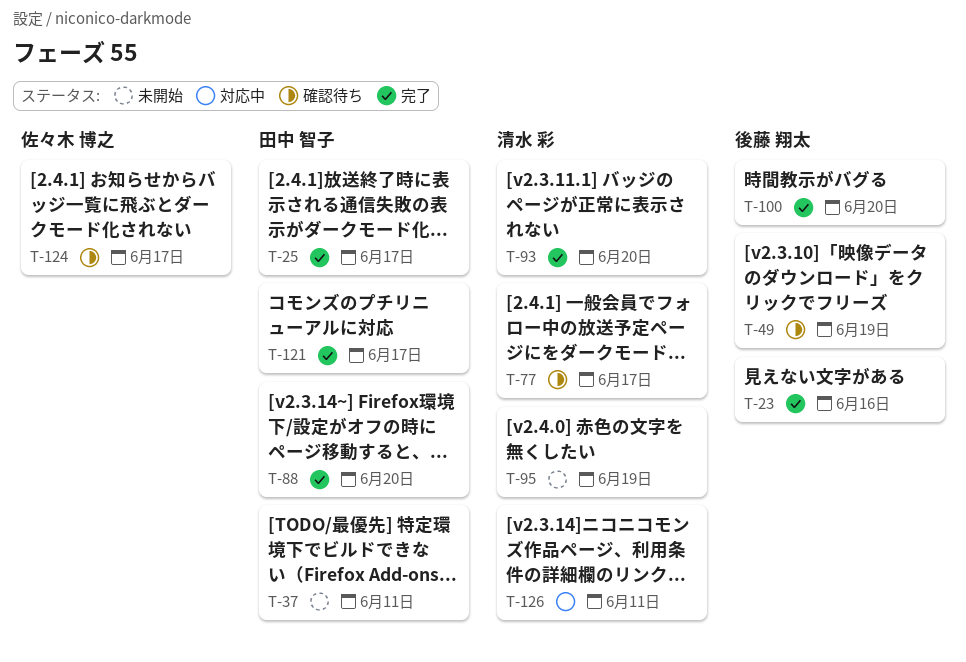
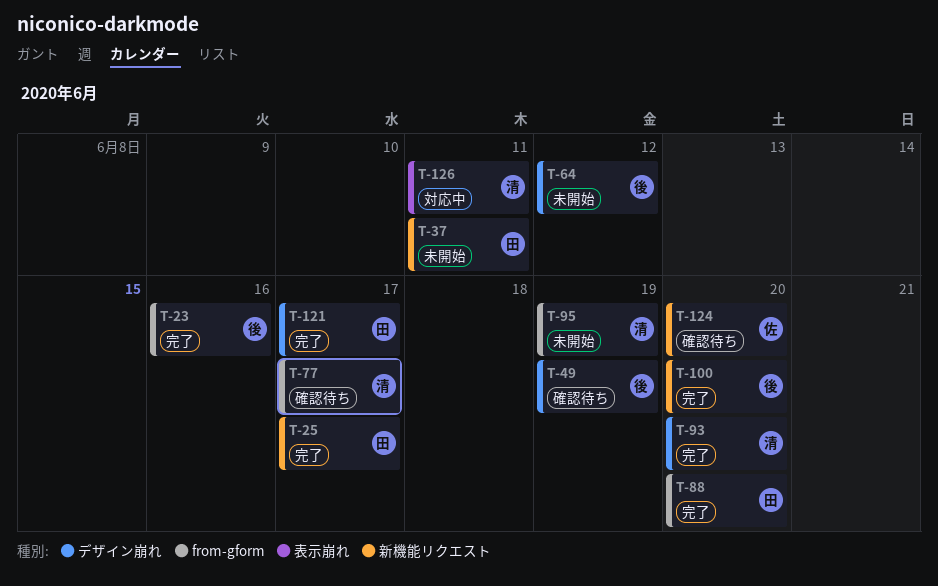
T-64: none -> present
T-124, due: Jun 17 -> Jun 20

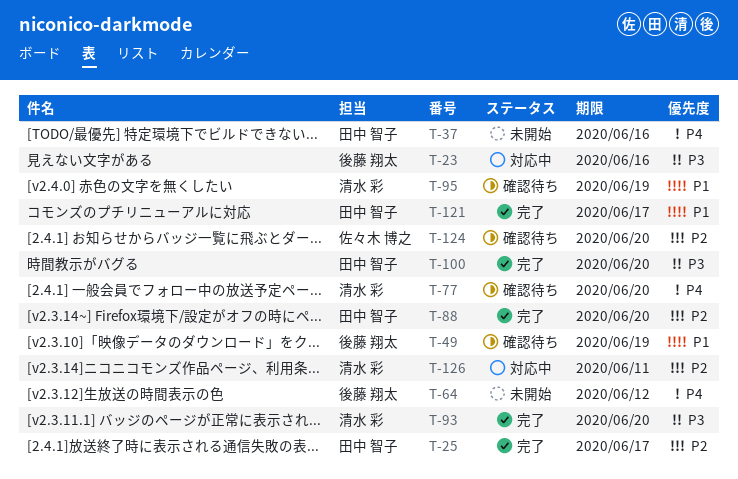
T-23, status: 完了 -> 対応中
T-37, due: Jun 11 -> Jun 16
T-77, due: Jun 17 -> Jun 20
T-95, status: 未開始 -> 確認待ち
T-100, owner: 後藤 翔太 -> 田中 智子

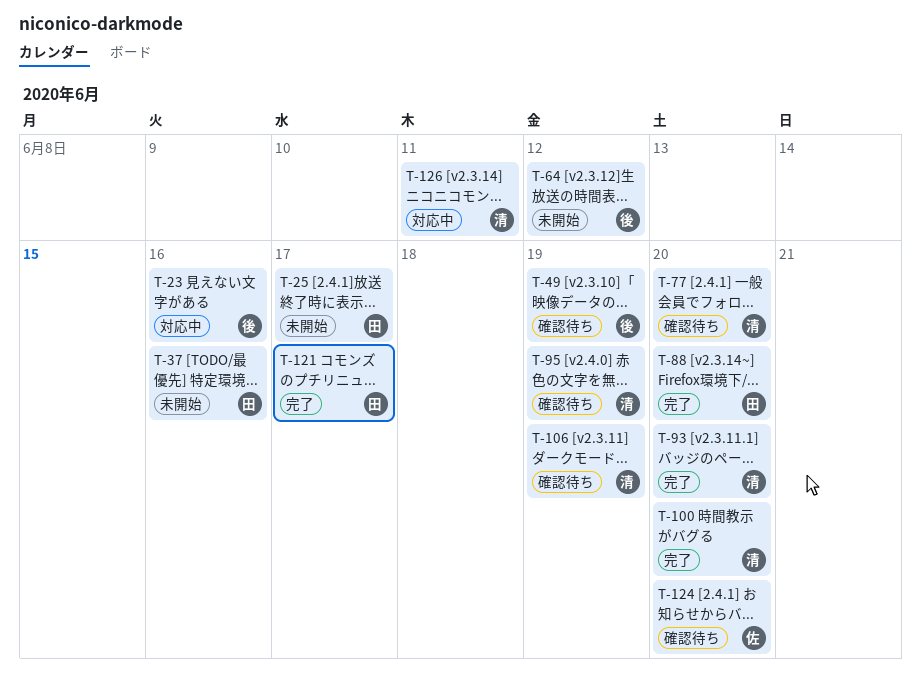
T-25, status: 完了 -> 未開始
T-100, owner: 田中 智子 -> 清水 彩
T-106: none -> present

